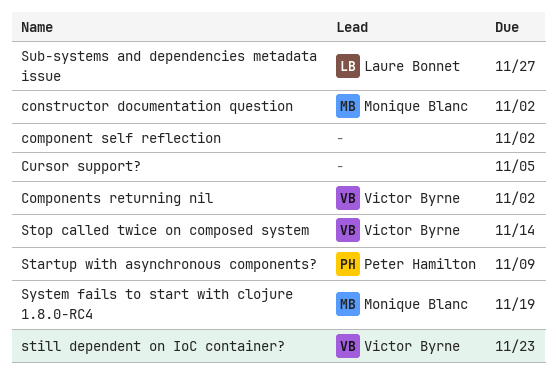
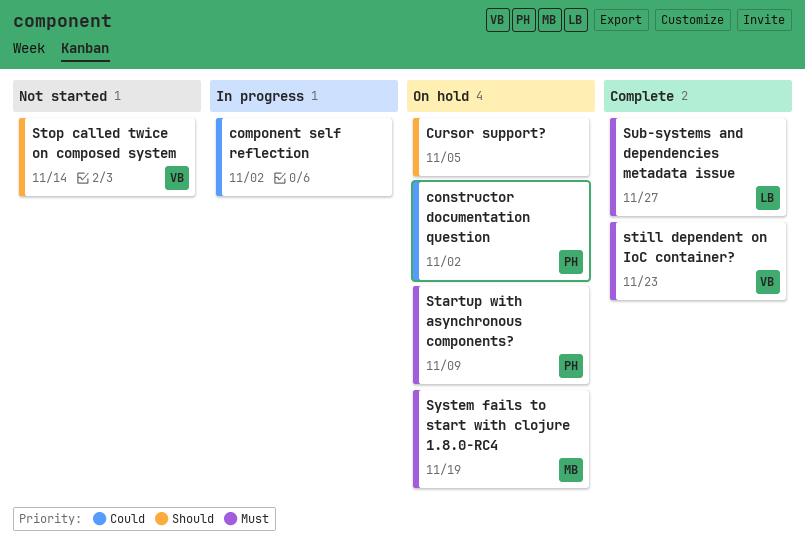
Components returning nil: present -> none
constructor documentation question, owner: Monique Blanc -> Peter Hamilton

